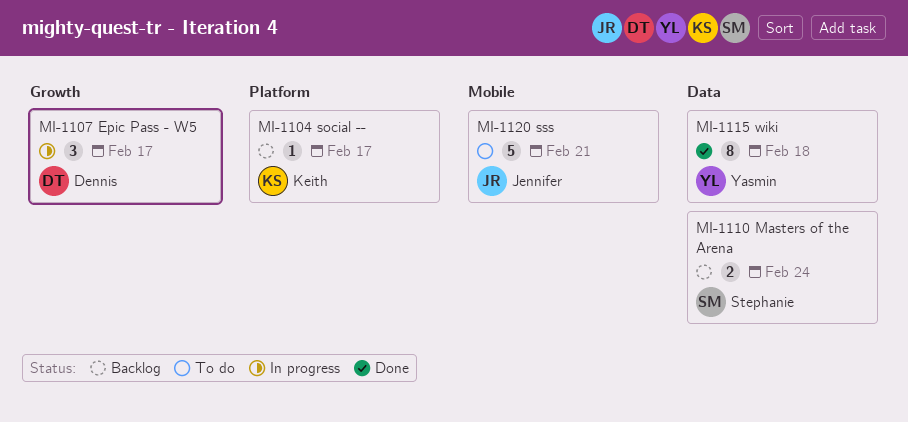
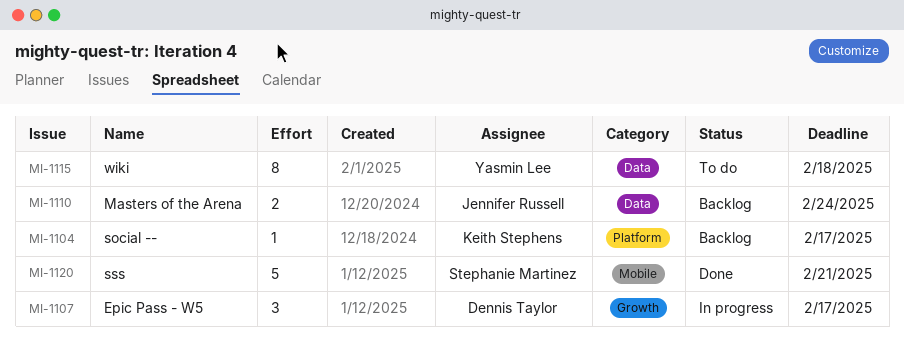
MI-1110, owner: Stephanie Martinez -> Jennifer Russell
MI-1115, status: Done -> To do
MI-1120, status: To do -> Done
MI-1120, owner: Jennifer Russell -> Stephanie Martinez

